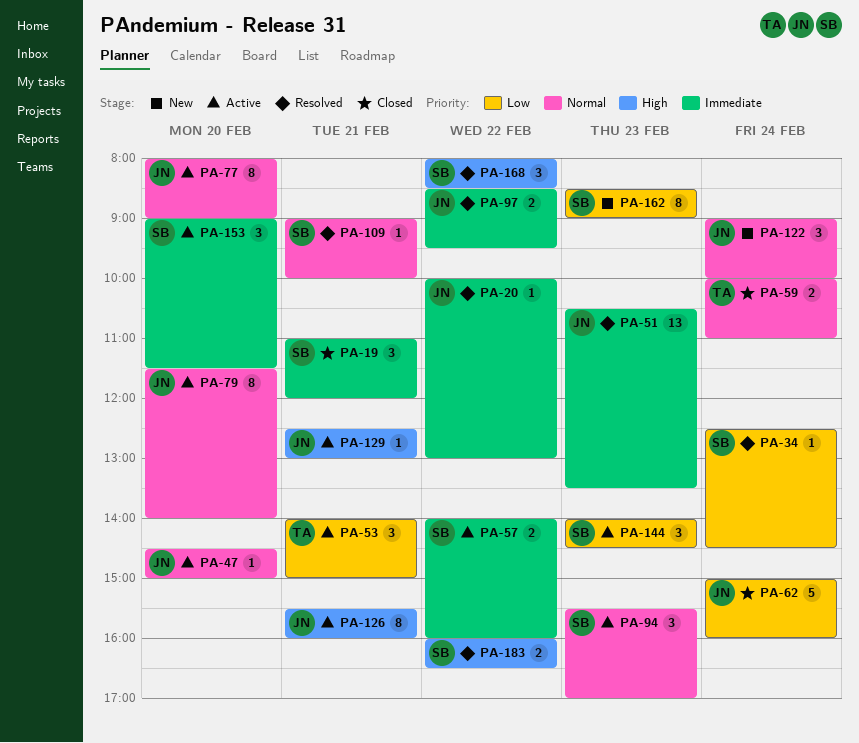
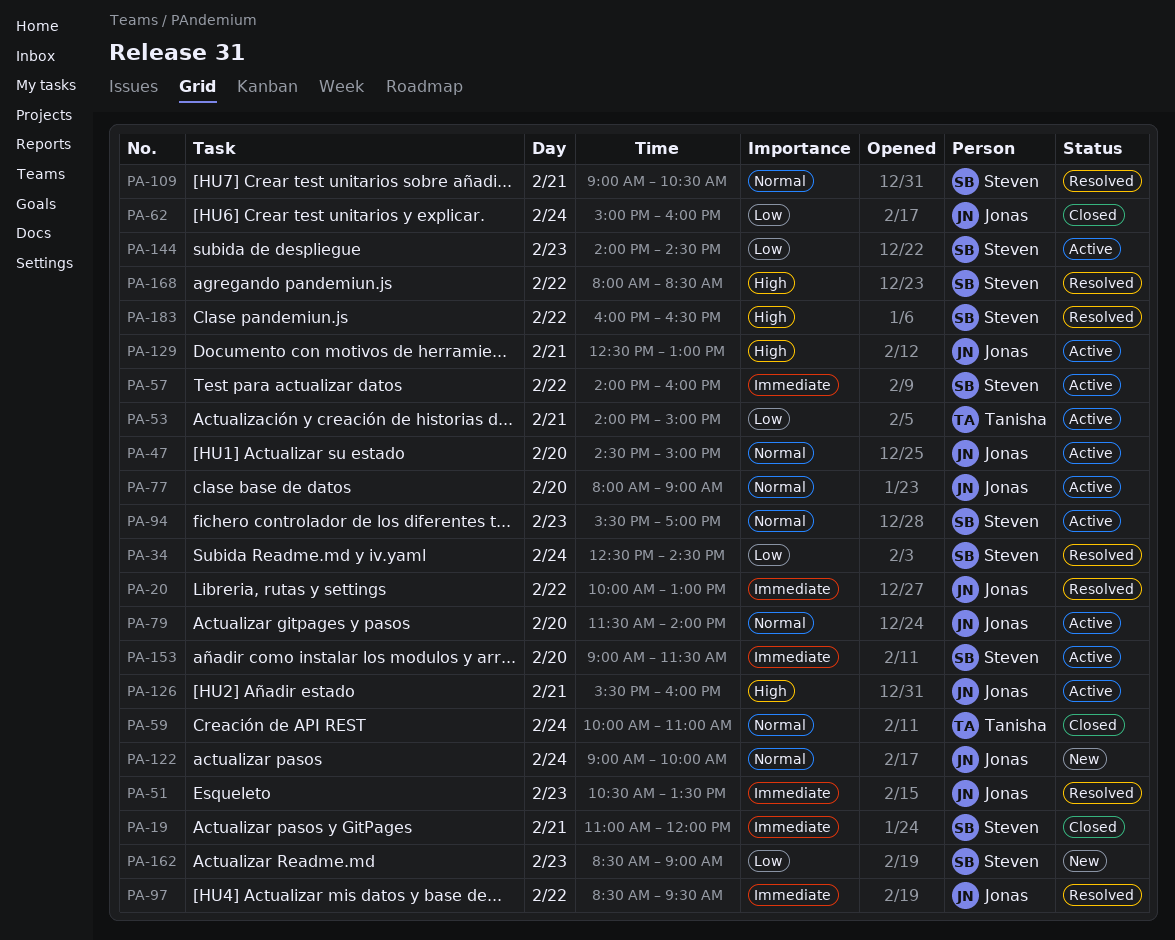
PA-109, ends: 10:00 -> 10:30

